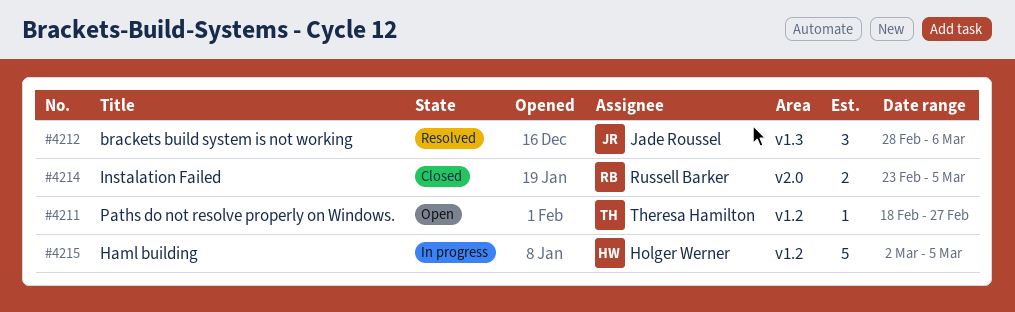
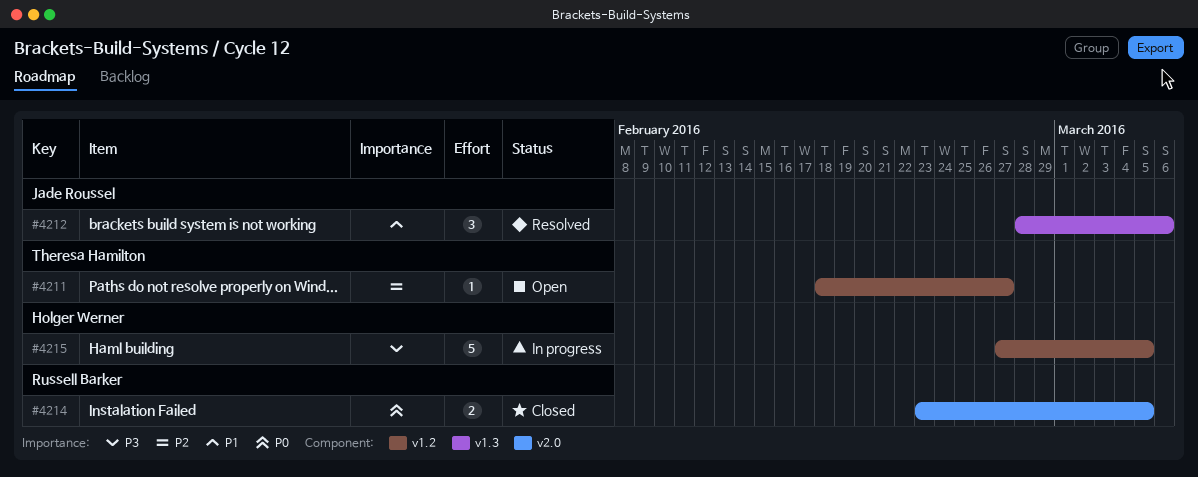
#4215, start: Mar 2 -> Feb 27

